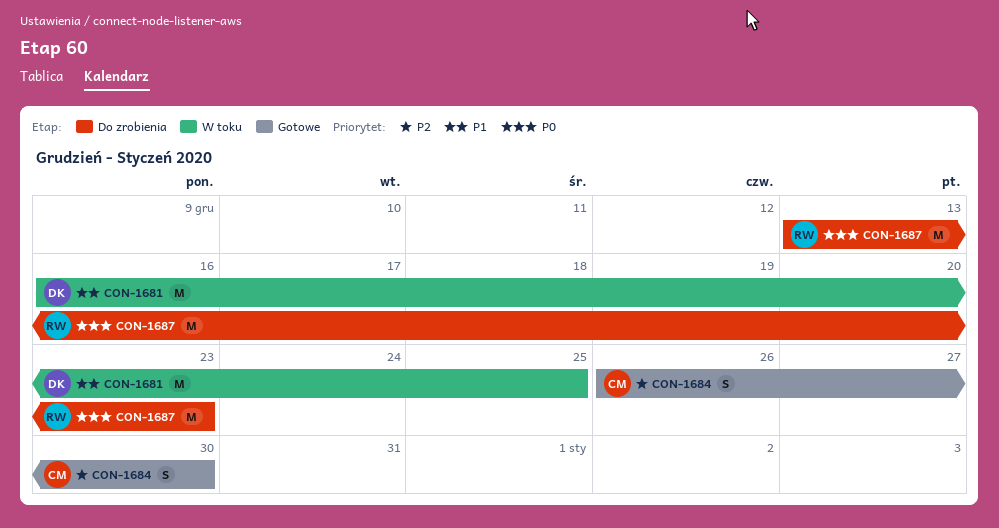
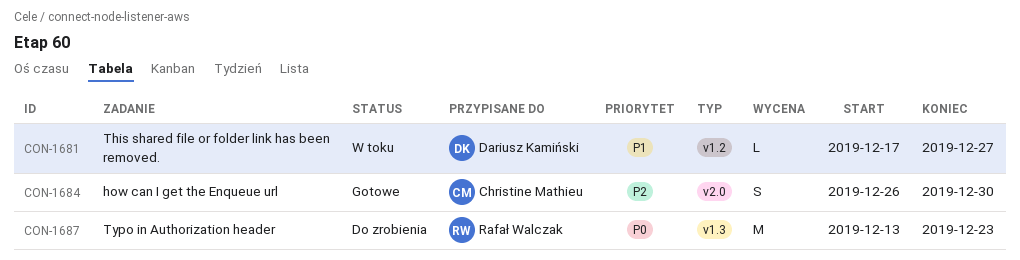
CON-1681, estimate: M -> L
CON-1681, start: Dec 16 -> Dec 17
CON-1681, due: Dec 25 -> Dec 27

